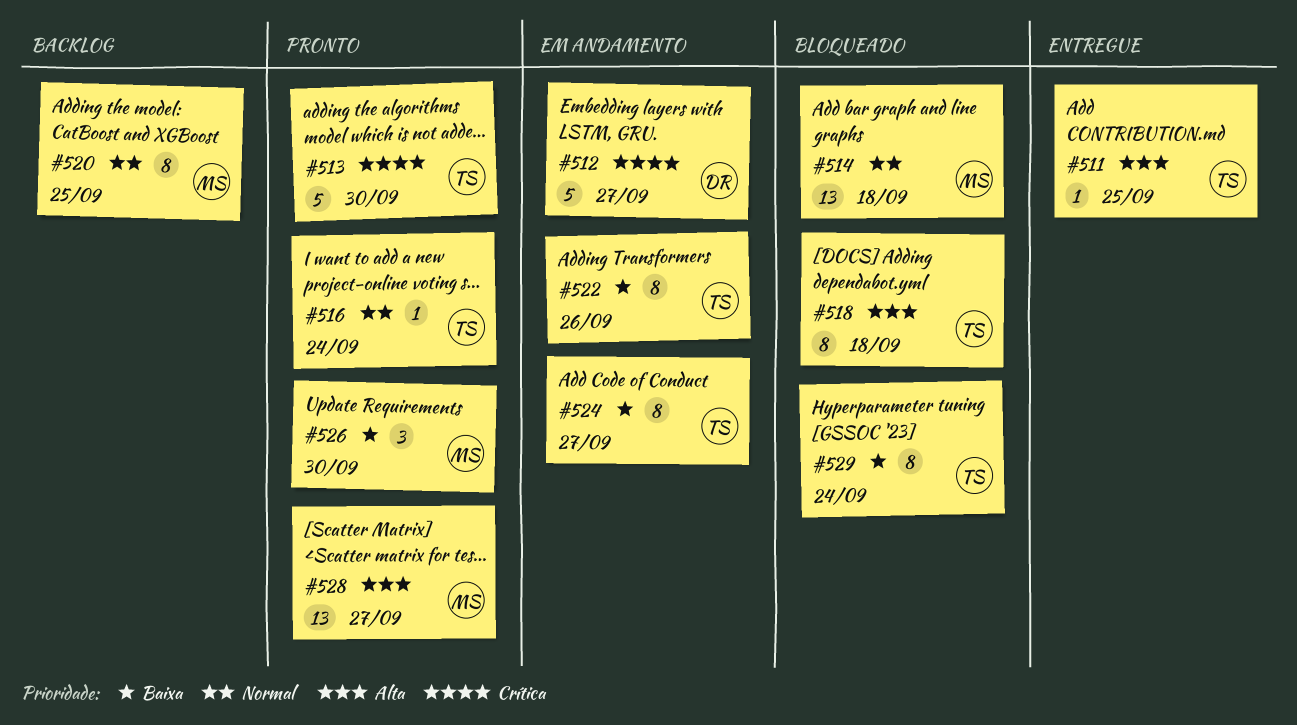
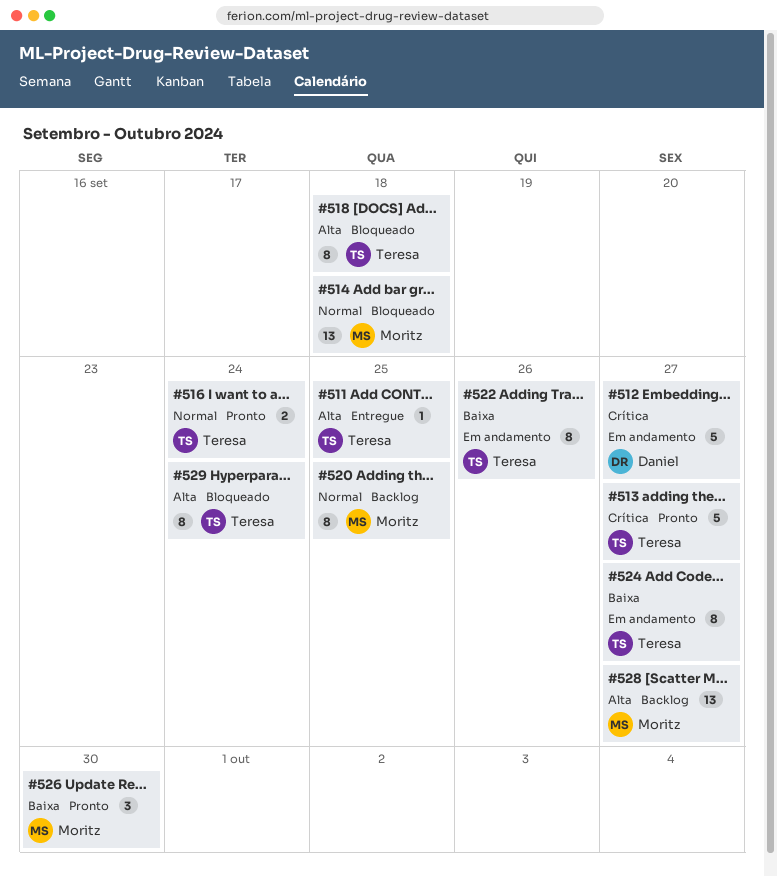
#513, due: Sep 30 -> Sep 27
#516, estimate: 1 -> 2
#528, status: Pronto -> Backlog
#529, priority: Baixa -> Alta

